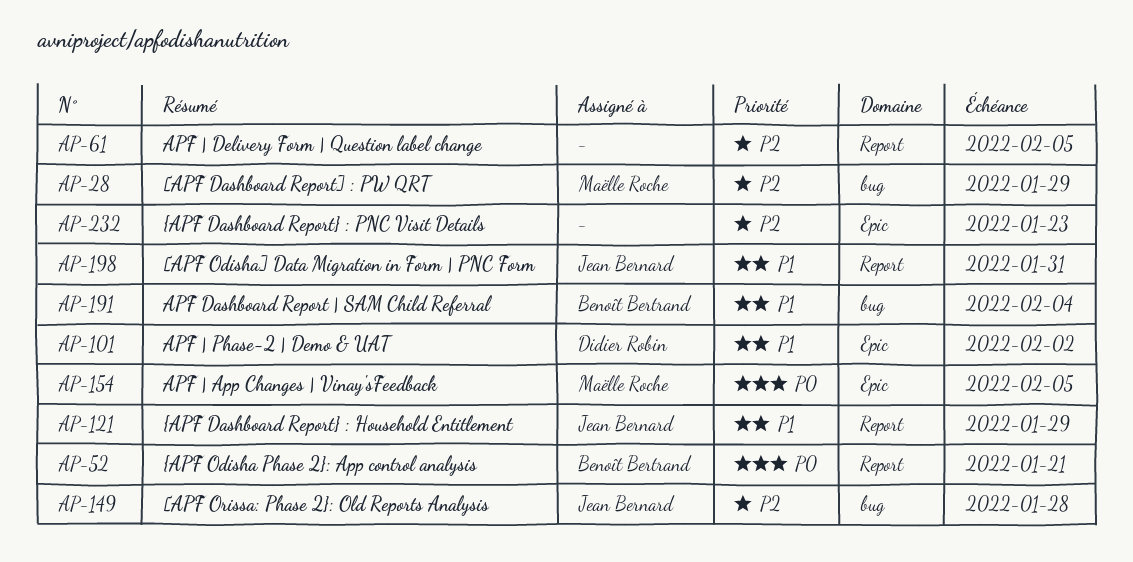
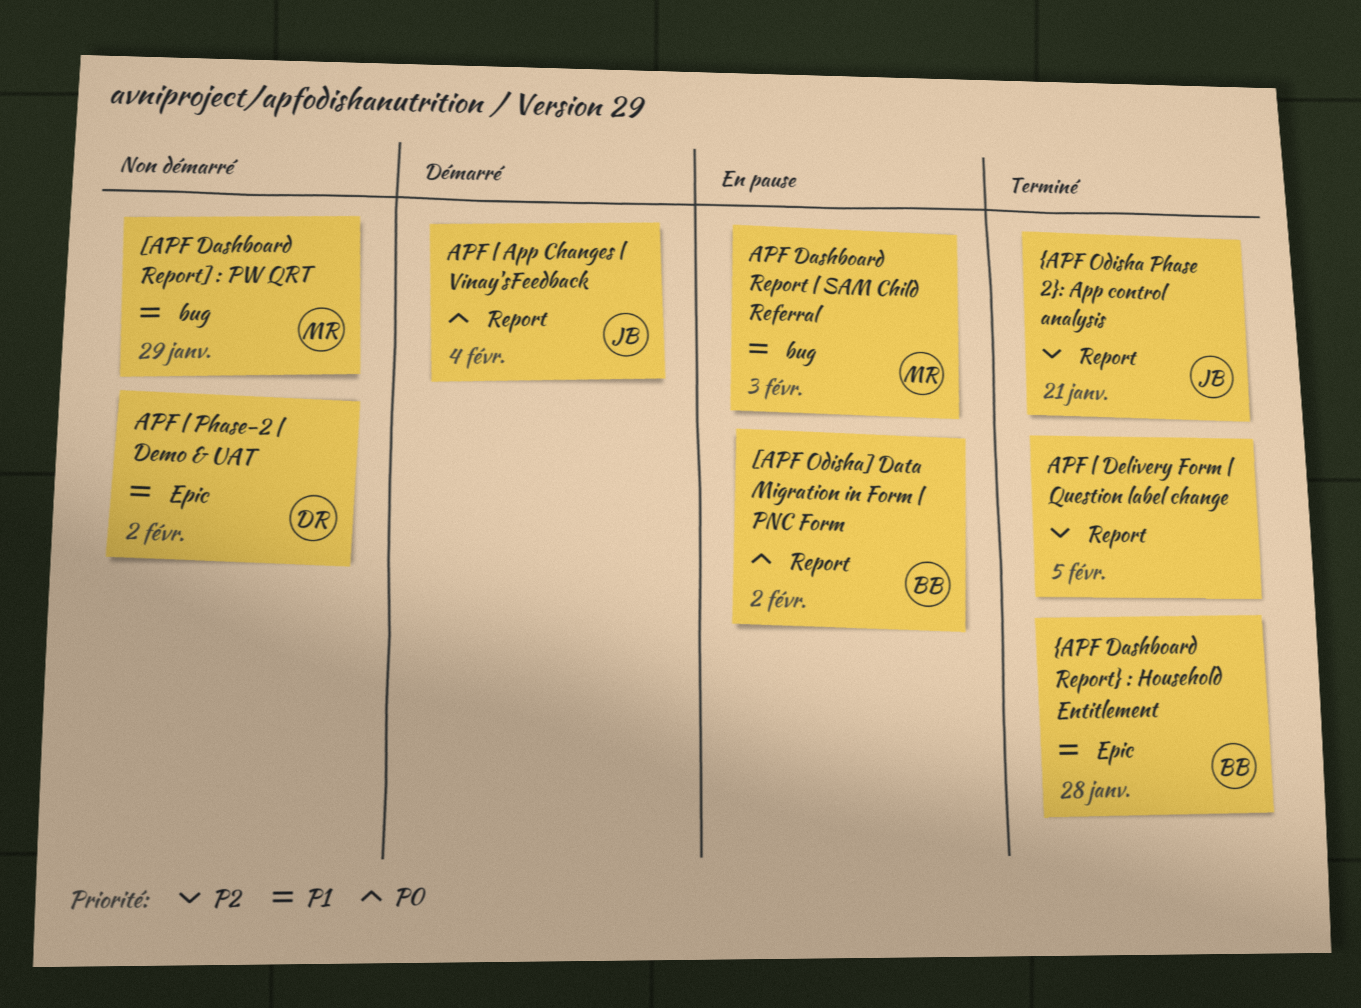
[APF Dashboard Report] : PW QRT, priority: P2 -> P1
[APF Odisha] Data Migration in Form | PNC Form, owner: Jean Bernard -> Benoît Bertrand
[APF Odisha] Data Migration in Form | PNC Form, priority: P1 -> P0
[APF Odisha] Data Migration in Form | PNC Form, due: Jan 31 -> Feb 2
[APF Orissa: Phase 2}: Old Reports Analysis: present -> none
APF Dashboard Report | SAM Child Referral, owner: Benoît Bertrand -> Maëlle Roche
APF Dashboard Report | SAM Child Referral, due: Feb 4 -> Feb 3
APF | App Changes | Vinay'sFeedback, owner: Maëlle Roche -> Jean Bernard
APF | App Changes | Vinay'sFeedback, label: Epic -> Report
APF | App Changes | Vinay'sFeedback, due: Feb 5 -> Feb 4
{APF Dashboard Report} : Household Entitlement, owner: Jean Bernard -> Benoît Bertrand
{APF Dashboard Report} : Household Entitlement, label: Report -> Epic
{APF Dashboard Report} : Household Entitlement, due: Jan 29 -> Jan 28
{APF Dashboard Report} : PNC Visit Details: present -> none
{APF Odisha Phase 2}: App control analysis, owner: Benoît Bertrand -> Jean Bernard
{APF Odisha Phase 2}: App control analysis, priority: P0 -> P2

